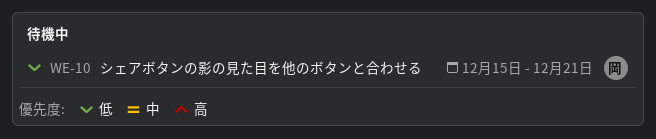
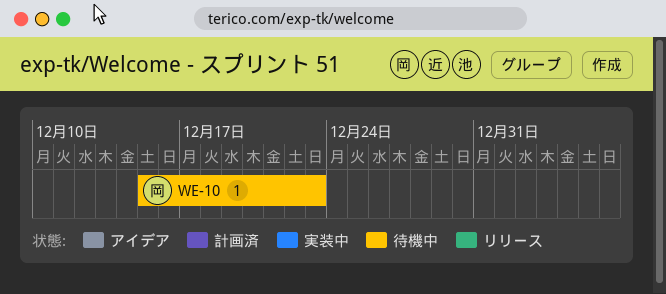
WE-10, due: Dec 21 -> Dec 23

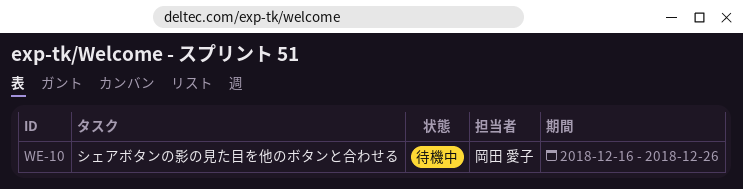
WE-10, start: Dec 15 -> Dec 16
WE-10, due: Dec 23 -> Dec 26

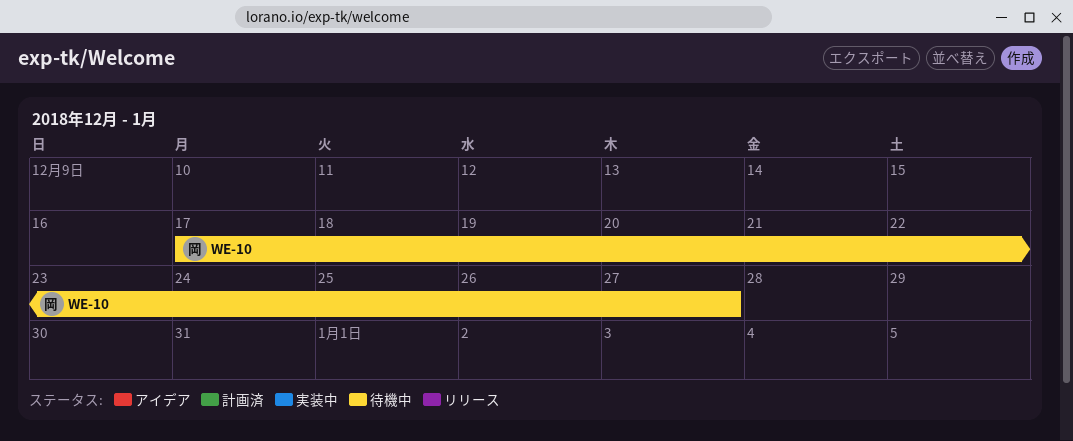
WE-10, start: Dec 16 -> Dec 17
WE-10, due: Dec 26 -> Dec 27

